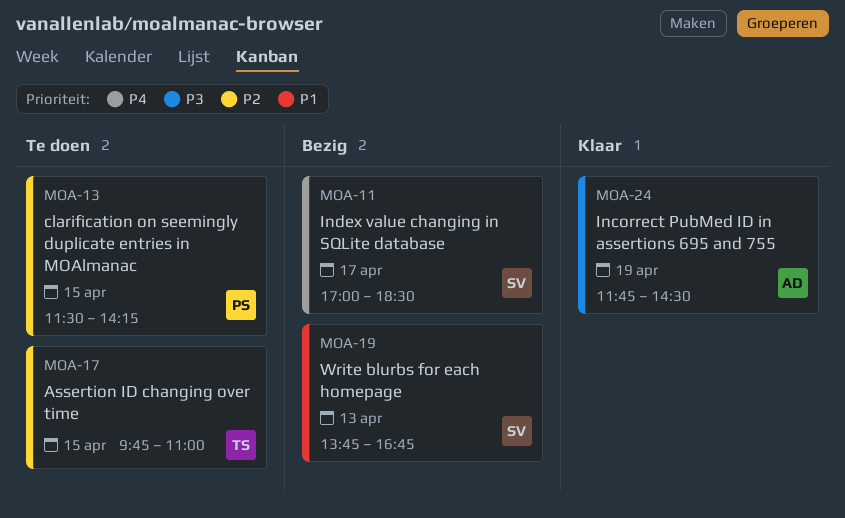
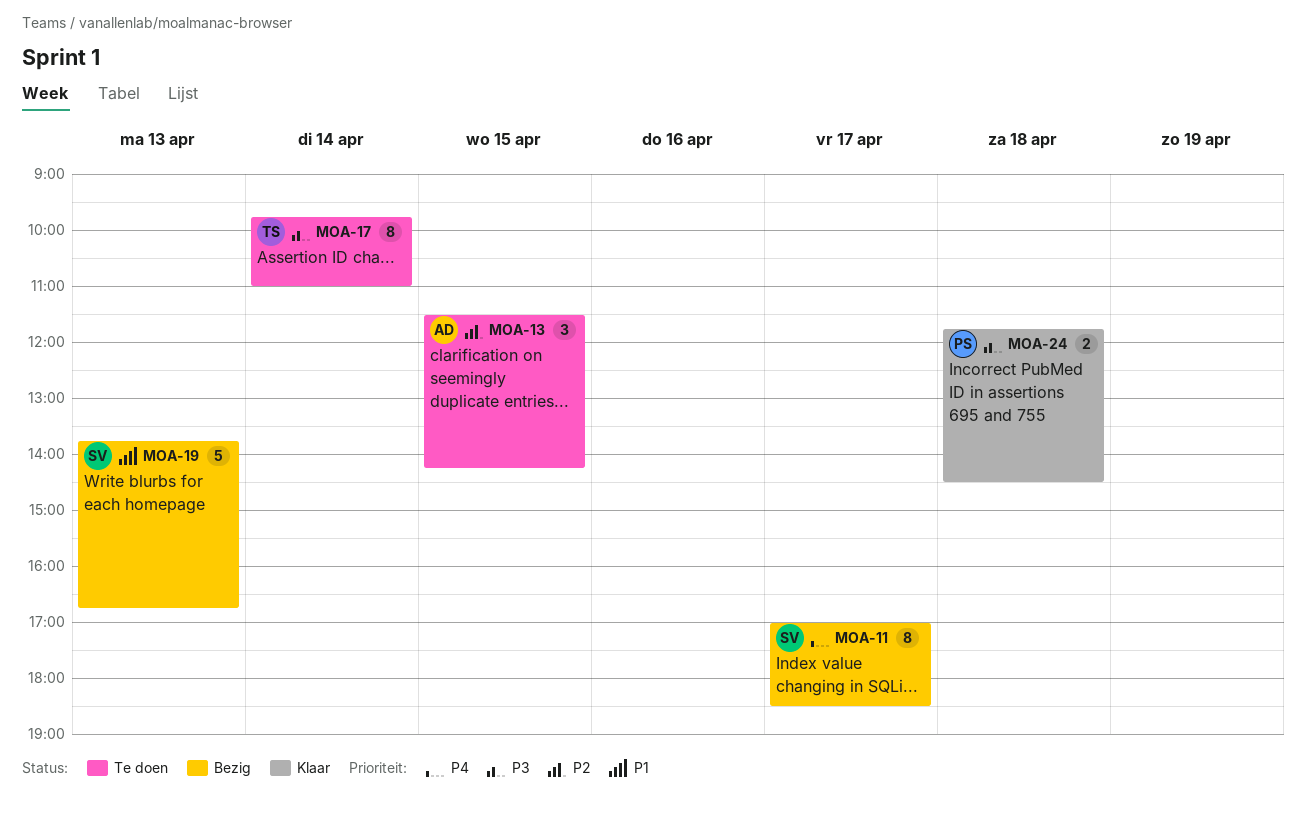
MOA-13, owner: PS -> AD
MOA-17, priority: P2 -> P3
MOA-17, day: Apr 15 -> Apr 14
MOA-24, owner: AD -> PS
MOA-24, day: Apr 19 -> Apr 18

